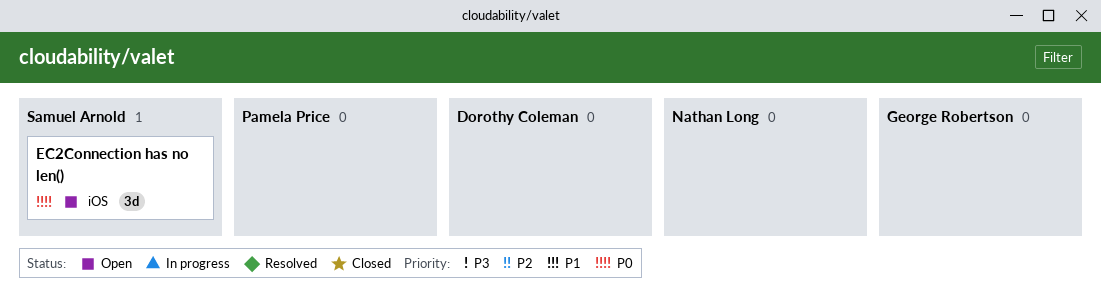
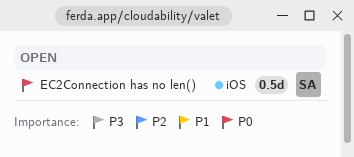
EC2Connection has no len(), estimate: 3d -> 0.5d

